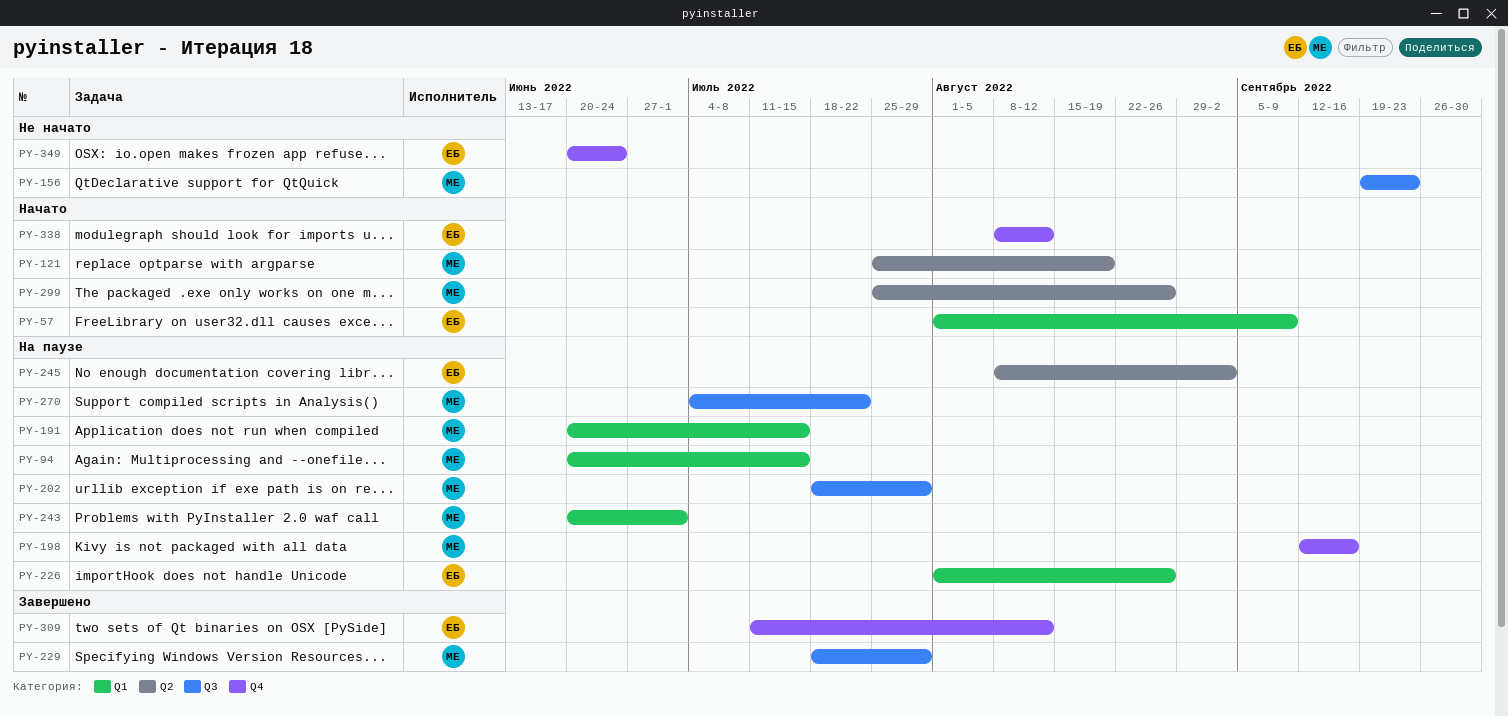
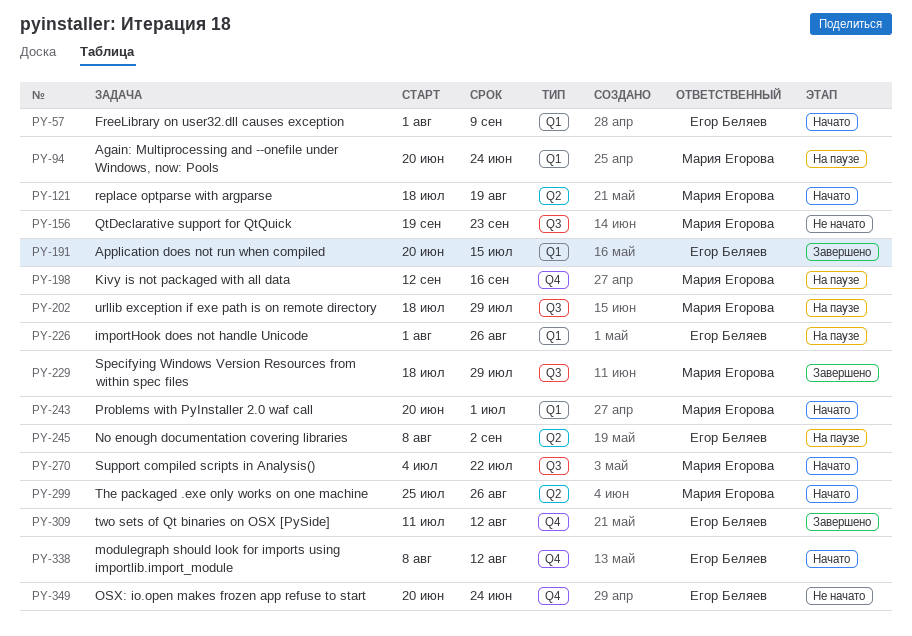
PY-94, due: Jul 15 -> Jun 24
PY-121, start: Jul 25 -> Jul 18
PY-191, status: На паузе -> Завершено
PY-191, owner: Мария Егорова -> Егор Беляев
PY-243, status: На паузе -> Начато
PY-270, status: На паузе -> Начато

